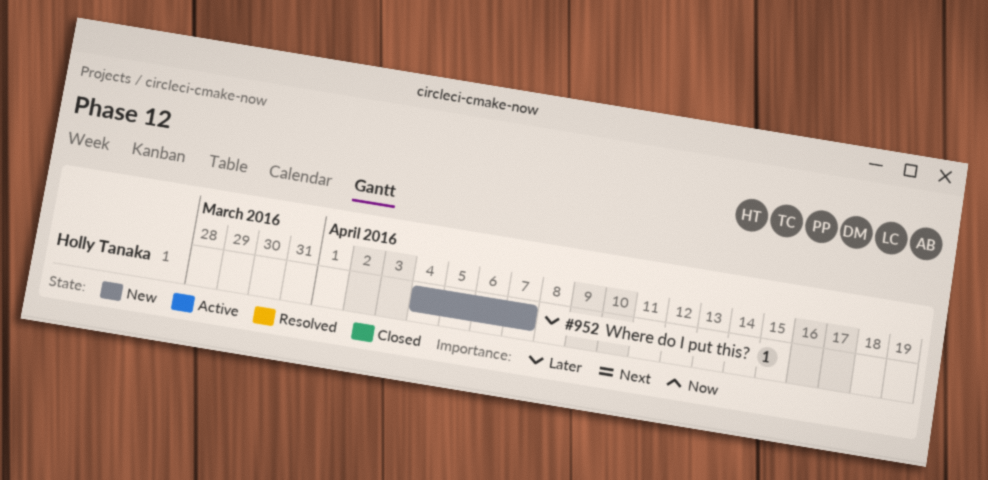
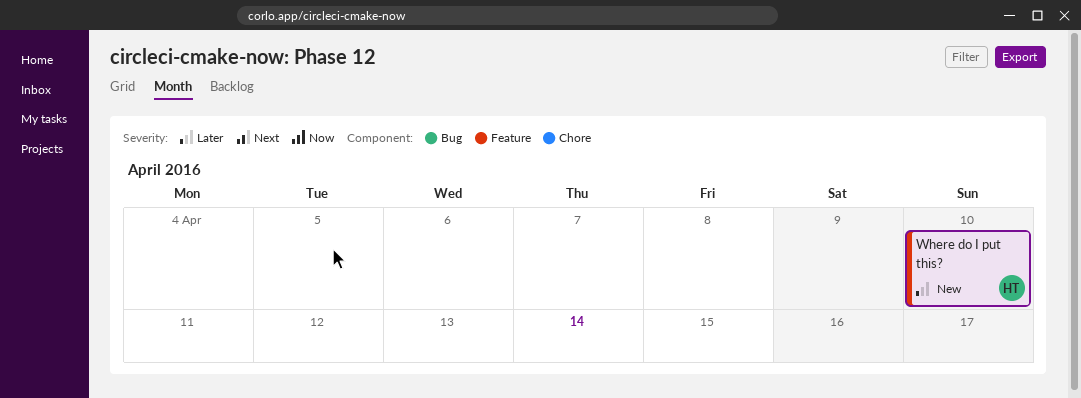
Where do I put this?, due: Apr 7 -> Apr 10

